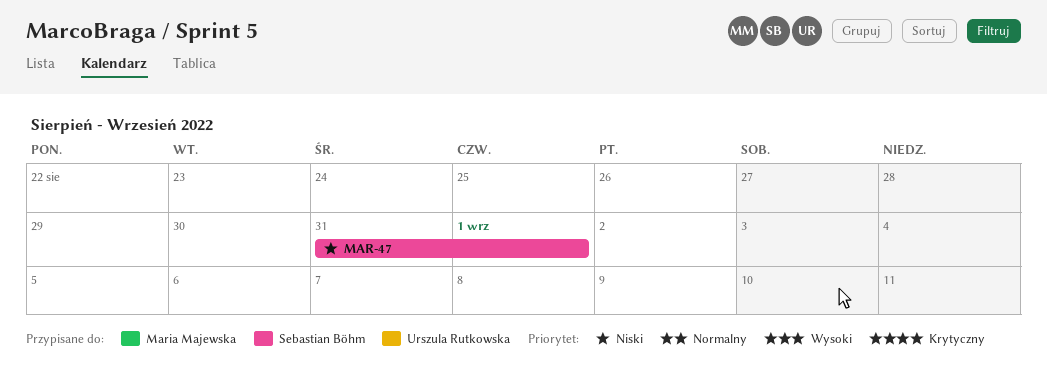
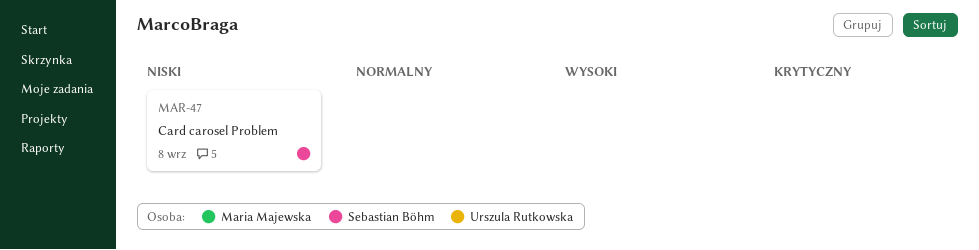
MAR-47, due: Sep 1 -> Sep 8

